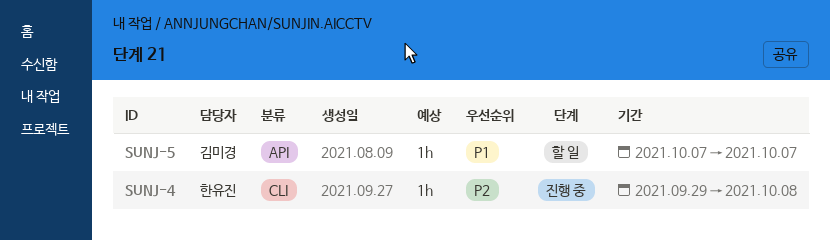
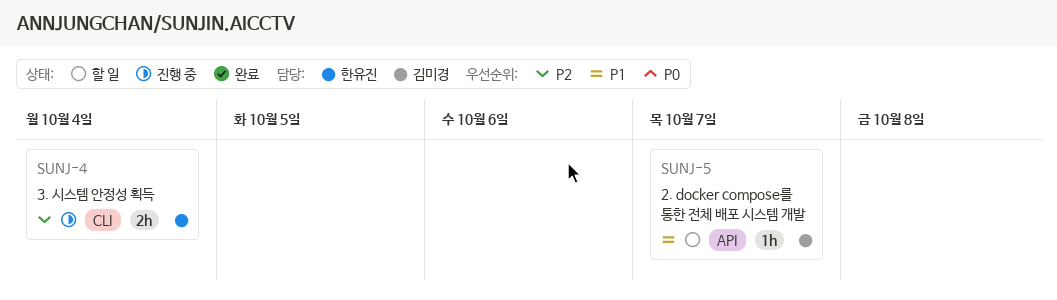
SUNJ-4, estimate: 1h -> 2h
SUNJ-4, due: Oct 8 -> Oct 4

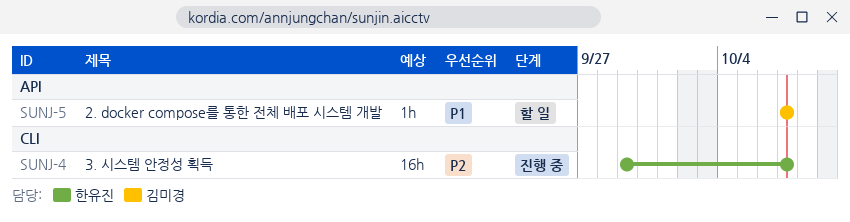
SUNJ-4, estimate: 2h -> 16h
SUNJ-4, due: Oct 4 -> Oct 7

